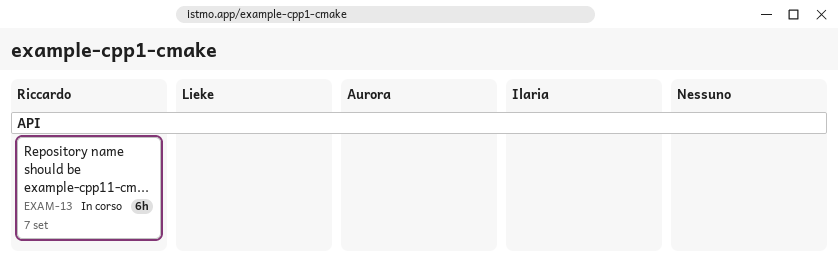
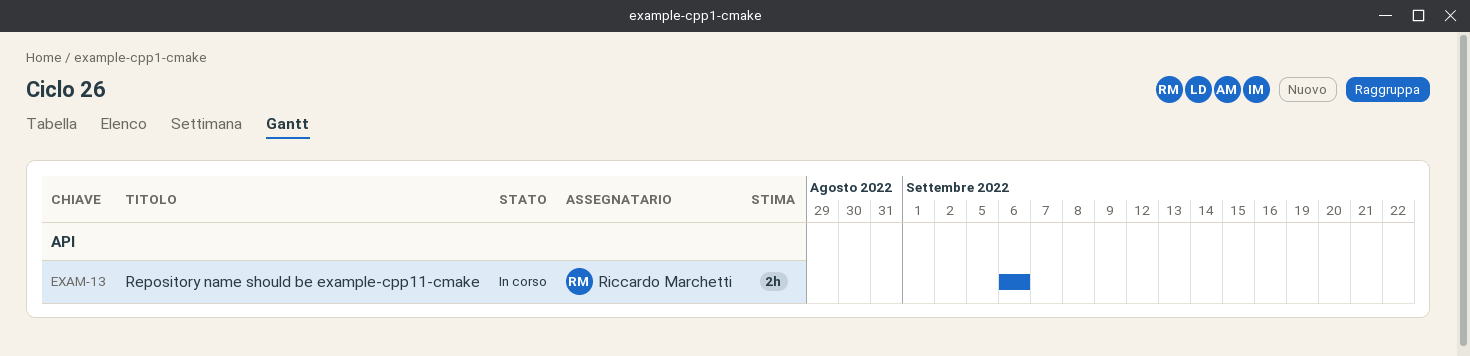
EXAM-13, estimate: 6h -> 2h
EXAM-13, due: Sep 7 -> Sep 6

